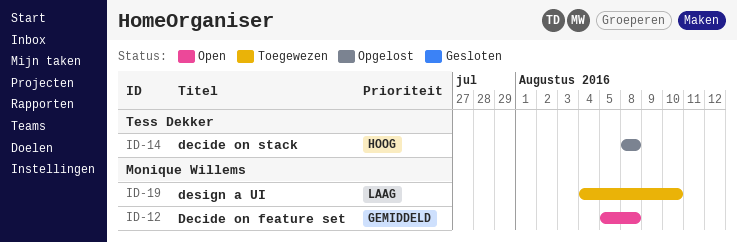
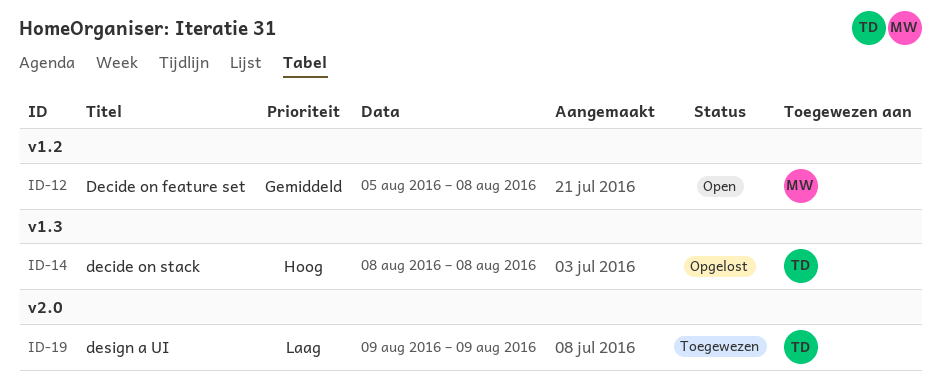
ID-19, owner: Monique Willems -> Tess Dekker
ID-19, start: Aug 4 -> Aug 9
ID-19, due: Aug 10 -> Aug 9

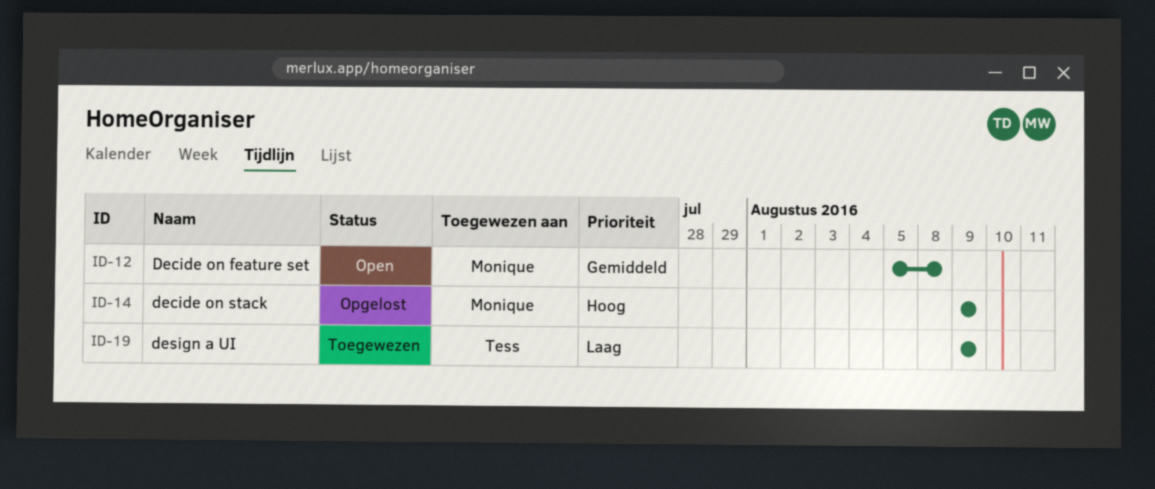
ID-14, owner: Tess -> Monique
ID-14, start: Aug 8 -> Aug 9
ID-14, due: Aug 8 -> Aug 9

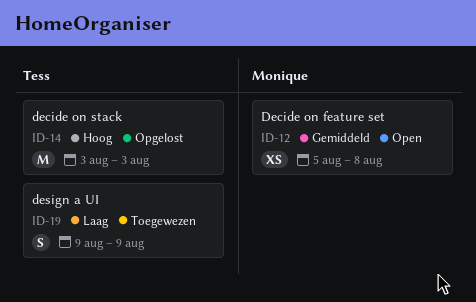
ID-14, owner: Monique -> Tess
ID-14, start: Aug 9 -> Aug 3
ID-14, due: Aug 9 -> Aug 3

